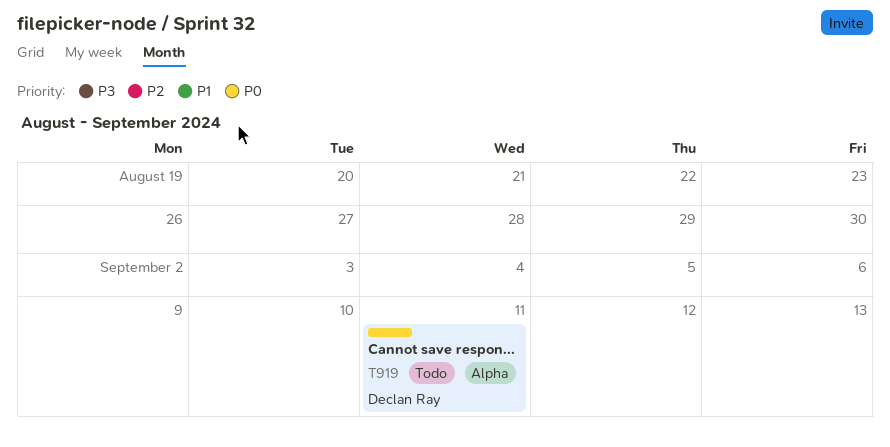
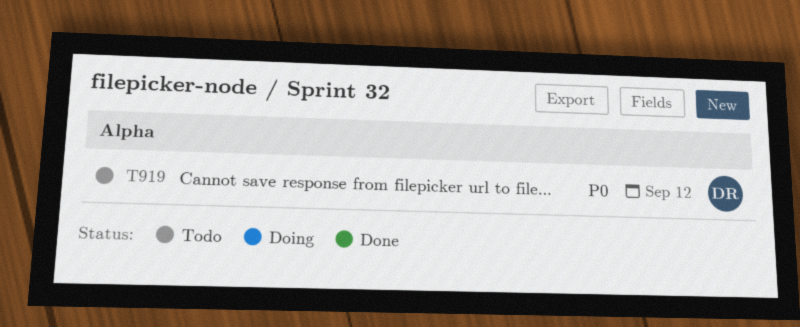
T919, due: Sep 11 -> Sep 12

